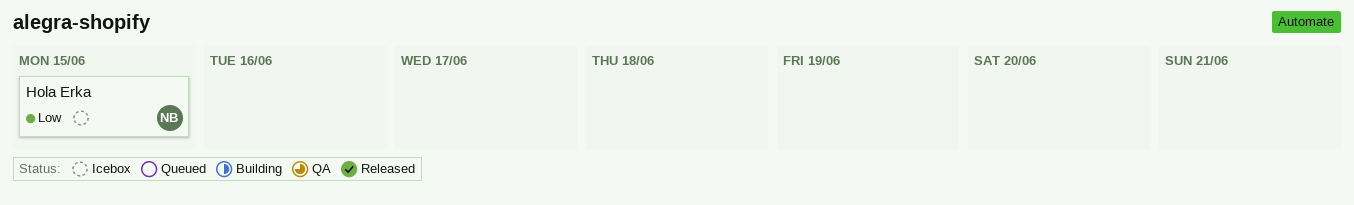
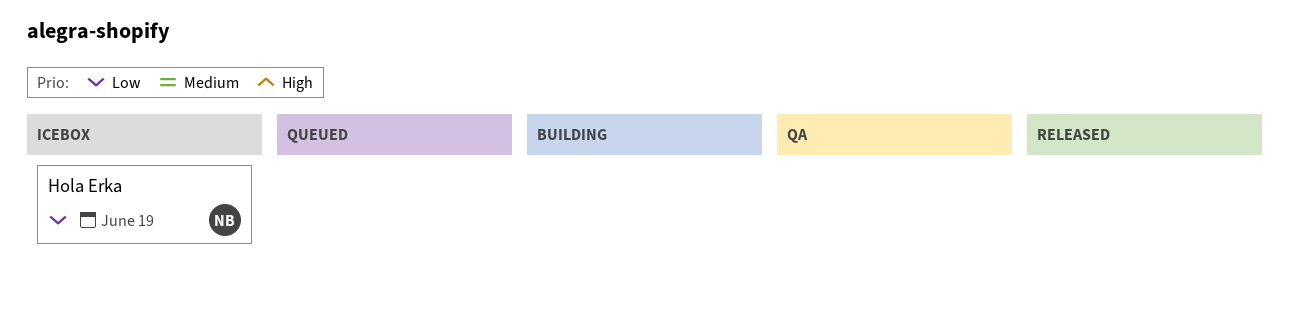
Hola Erka, due: Jun 15 -> Jun 19

